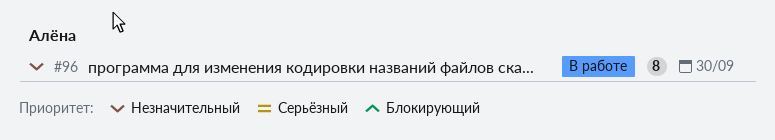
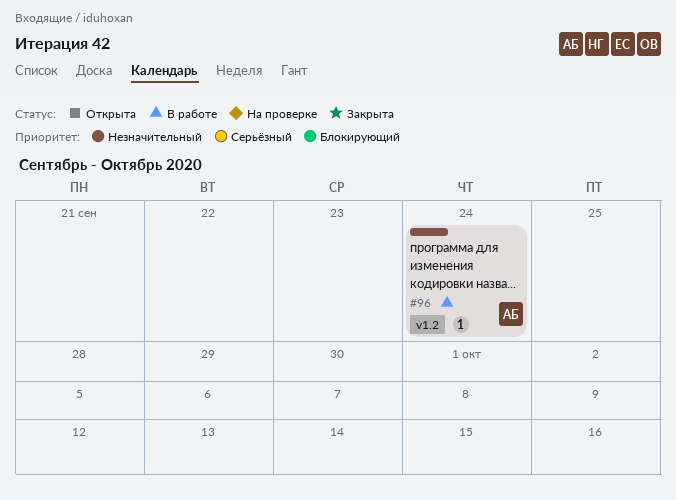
#96, estimate: 8 -> 1
#96, due: Sep 30 -> Sep 24

